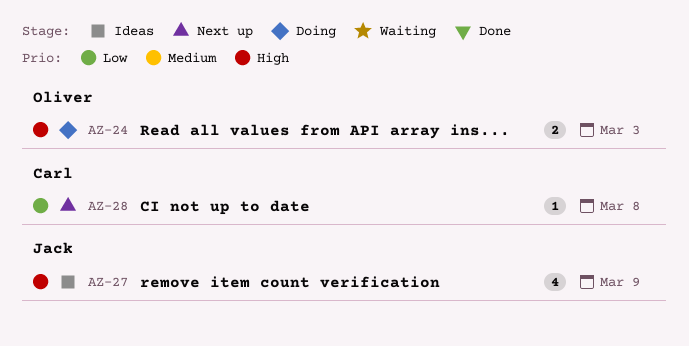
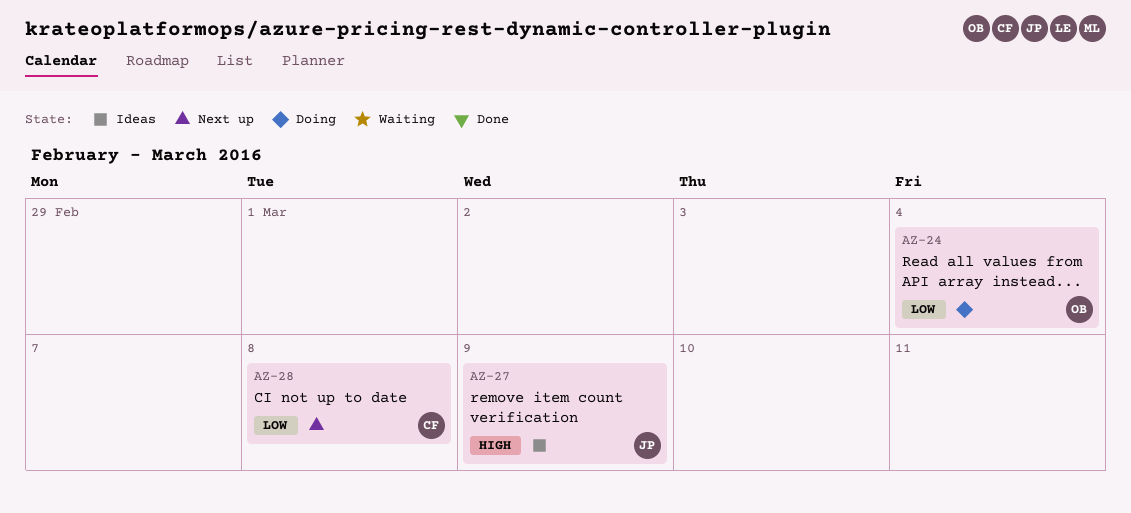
AZ-24, priority: High -> Low
AZ-24, due: Mar 3 -> Mar 4

